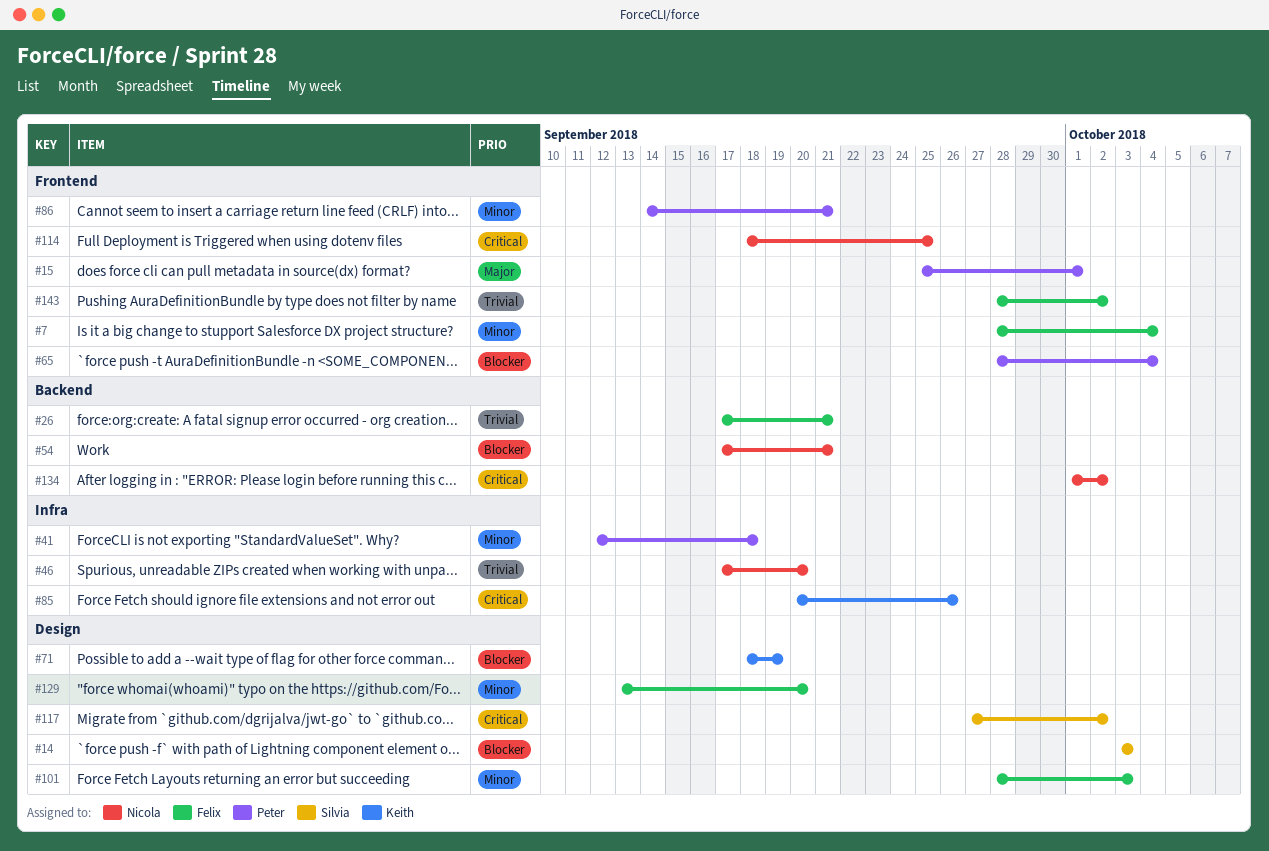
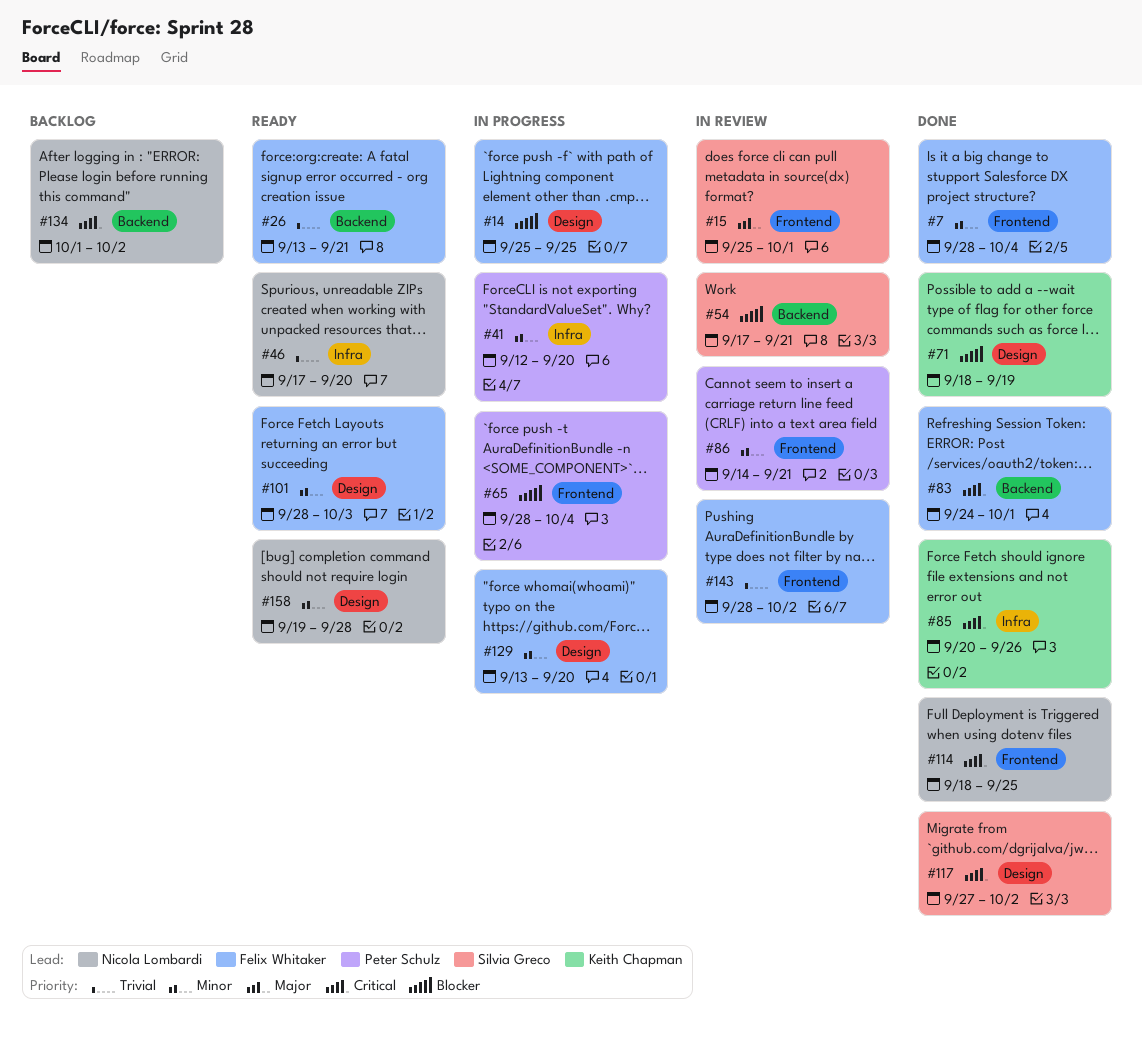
#14, owner: Silvia Greco -> Felix Whitaker
#14, start: Oct 3 -> Sep 25
#14, due: Oct 3 -> Sep 25
#15, owner: Peter Schulz -> Silvia Greco
#26, start: Sep 17 -> Sep 13
#41, due: Sep 18 -> Sep 20
#54, owner: Nicola Lombardi -> Silvia Greco
#83: none -> present
#158: none -> present

